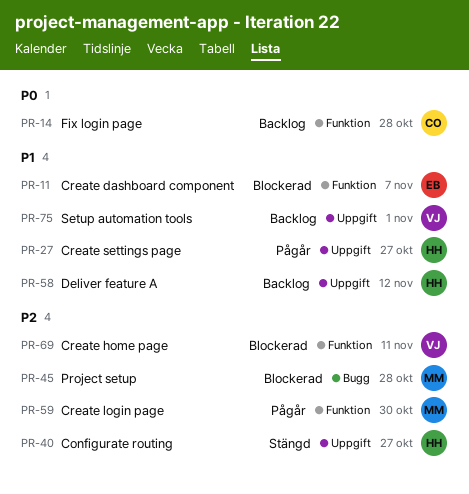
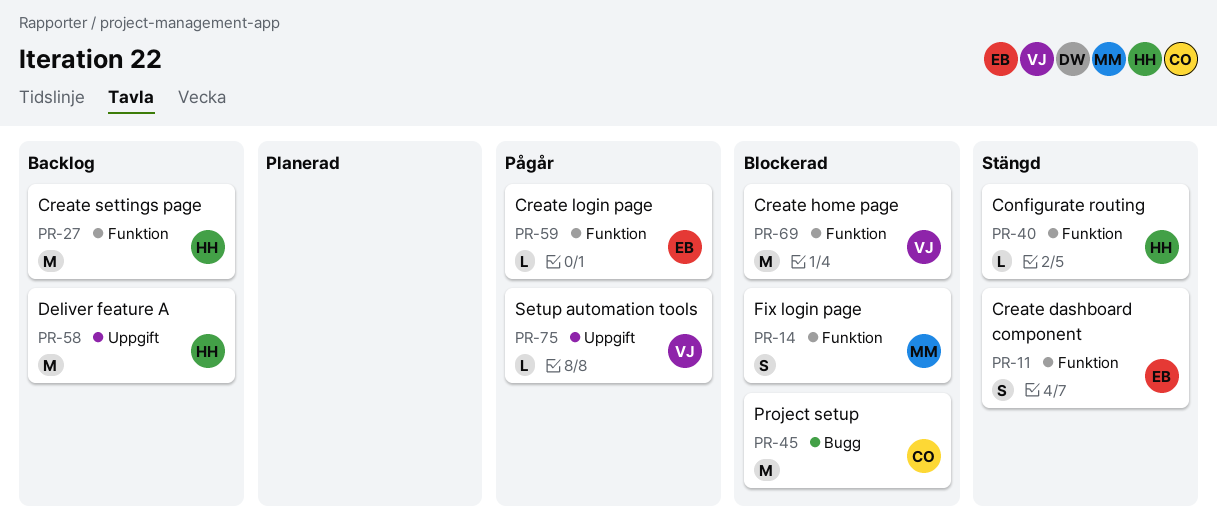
PR-11, status: Blockerad -> Stängd
PR-14, status: Backlog -> Blockerad
PR-14, owner: CO -> MM
PR-27, status: Pågår -> Backlog
PR-27, label: Uppgift -> Funktion
PR-40, label: Uppgift -> Funktion
PR-45, owner: MM -> CO
PR-59, owner: MM -> EB
PR-75, status: Backlog -> Pågår

